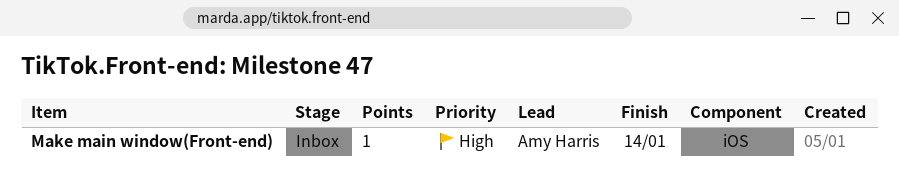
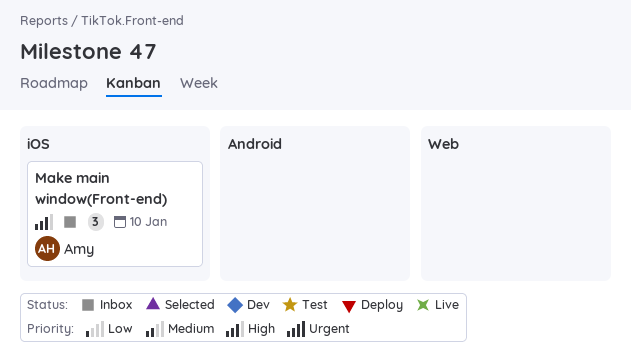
Make main window(Front-end), estimate: 1 -> 3
Make main window(Front-end), due: Jan 14 -> Jan 10

